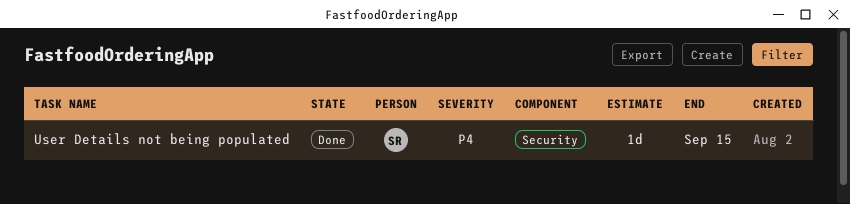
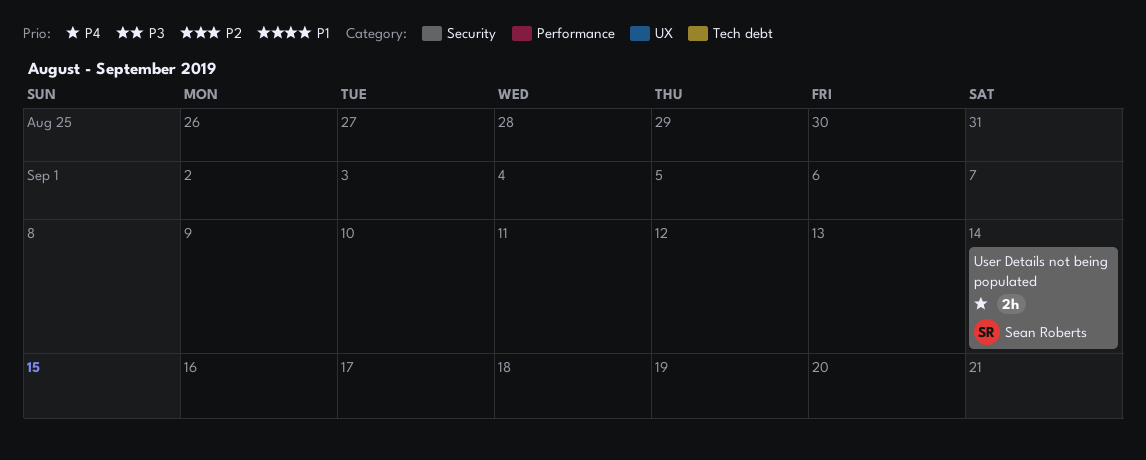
User Details not being populated, estimate: 1d -> 2h
User Details not being populated, due: Sep 15 -> Sep 14

